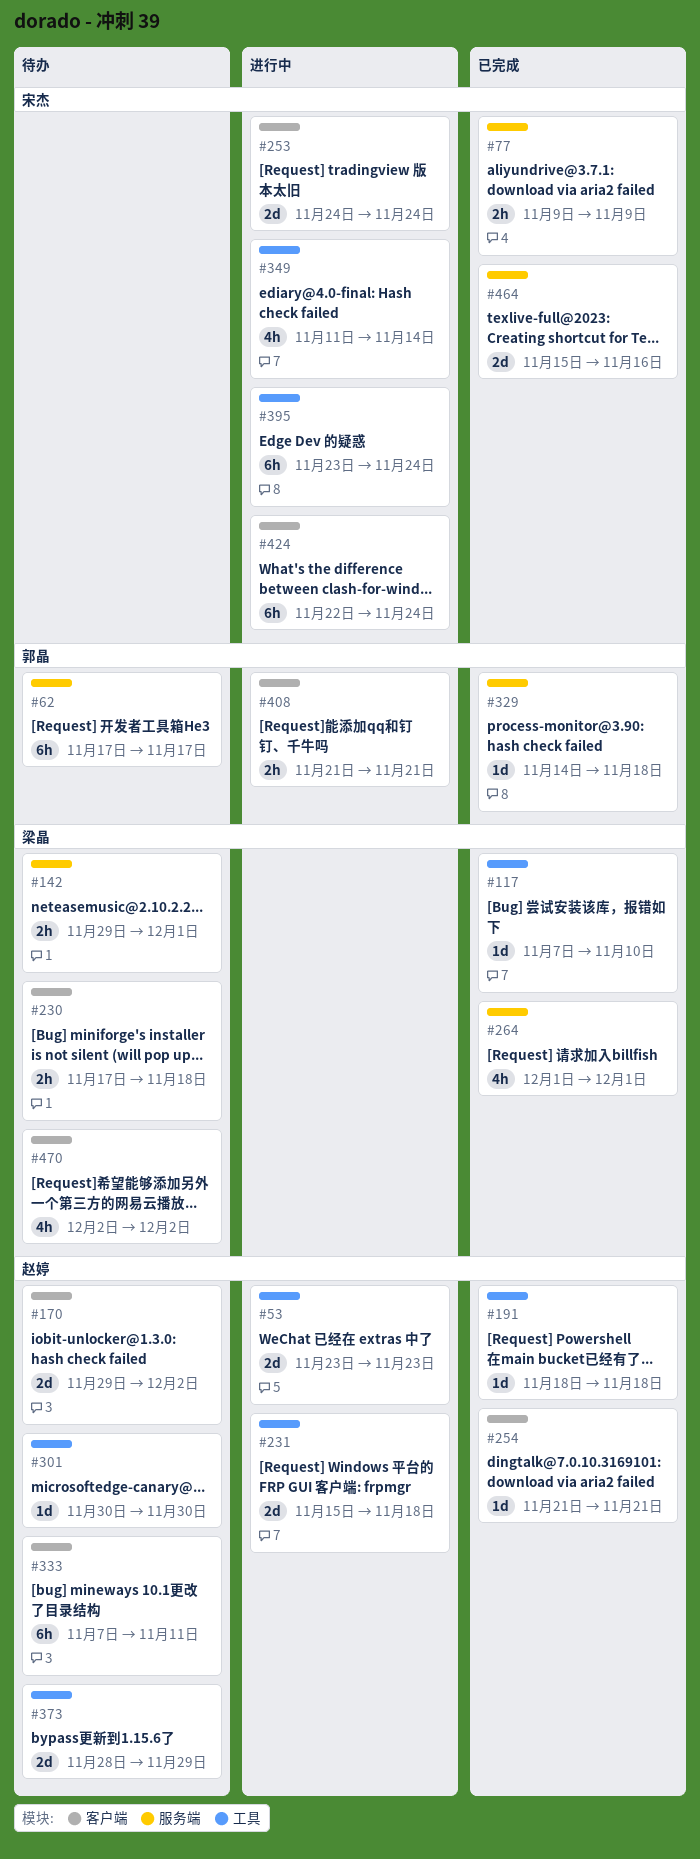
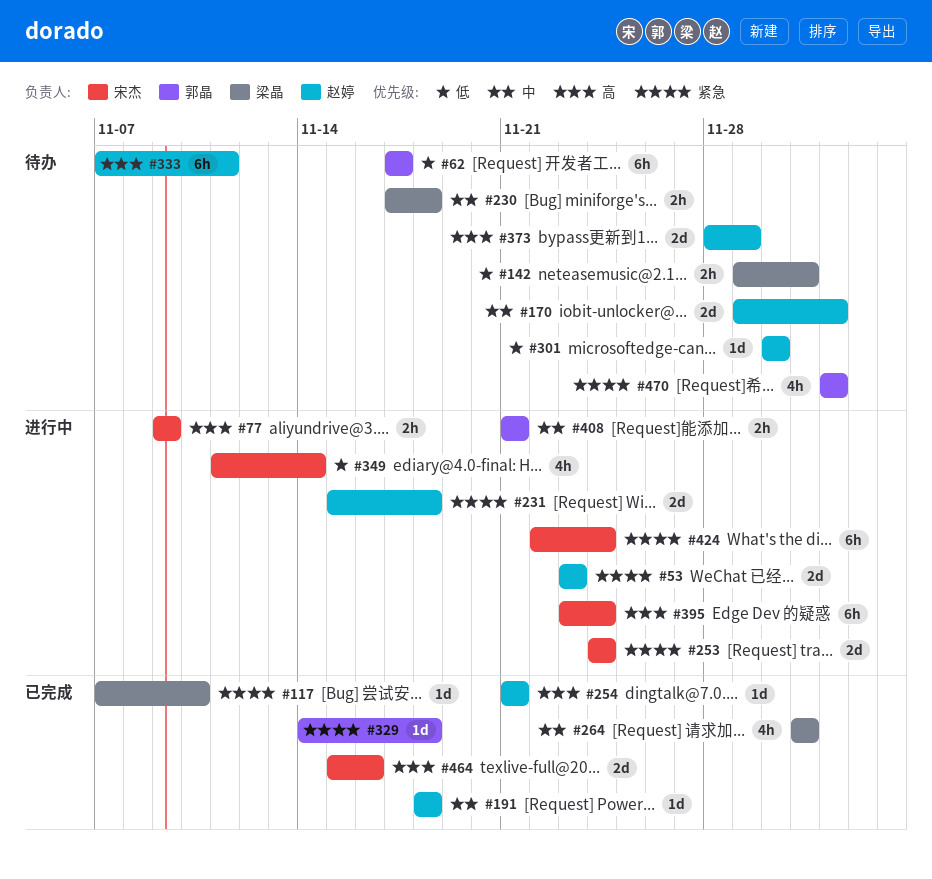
#77, status: 已完成 -> 进行中
#470, owner: 梁晶 -> 郭晶

